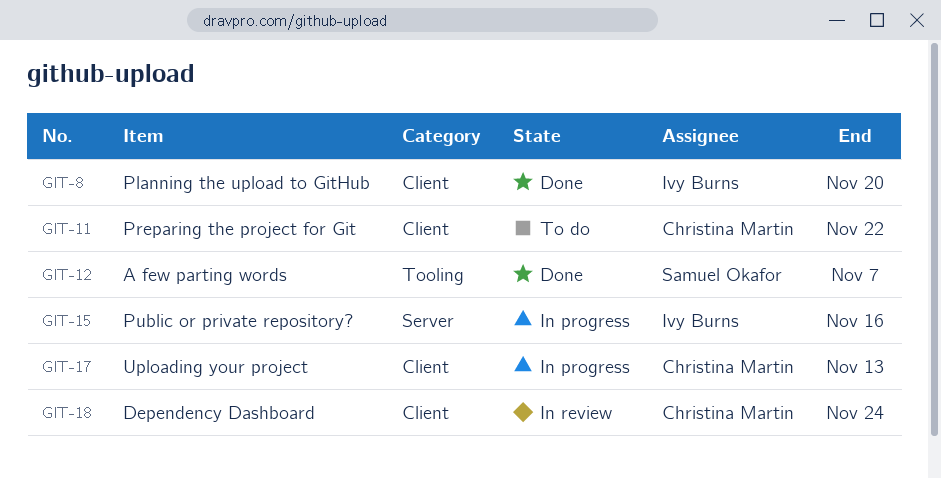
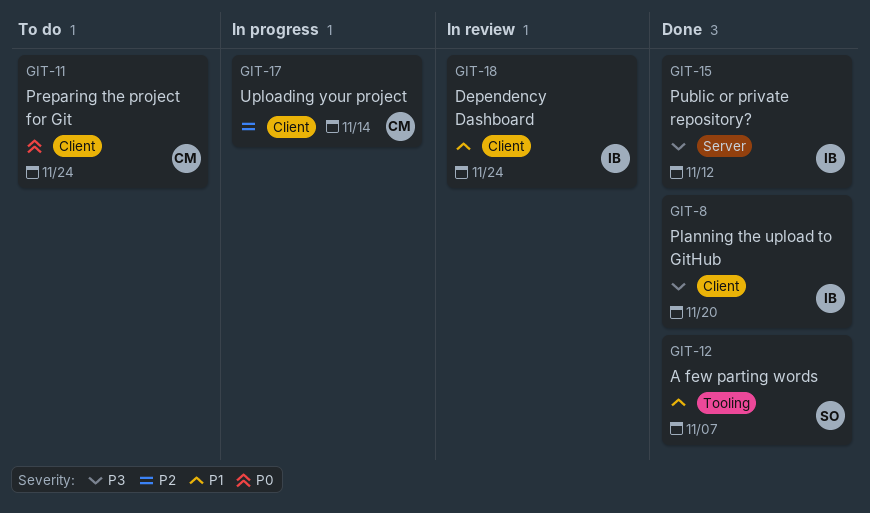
GIT-11, due: Nov 22 -> Nov 24
GIT-15, status: In progress -> Done
GIT-15, due: Nov 16 -> Nov 12
GIT-17, due: Nov 13 -> Nov 14
GIT-18, owner: Christina Martin -> Ivy Burns

